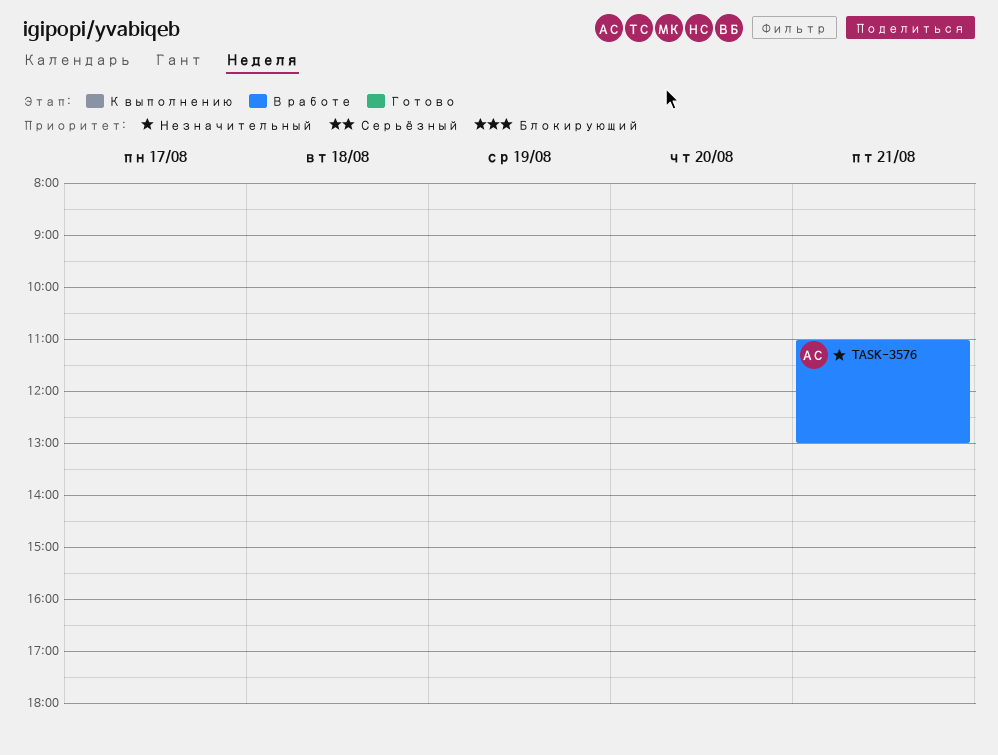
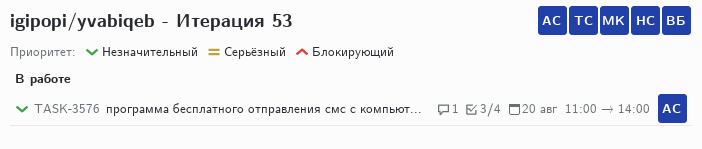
TASK-3576, day: Aug 21 -> Aug 20
TASK-3576, ends: 13:00 -> 14:00

